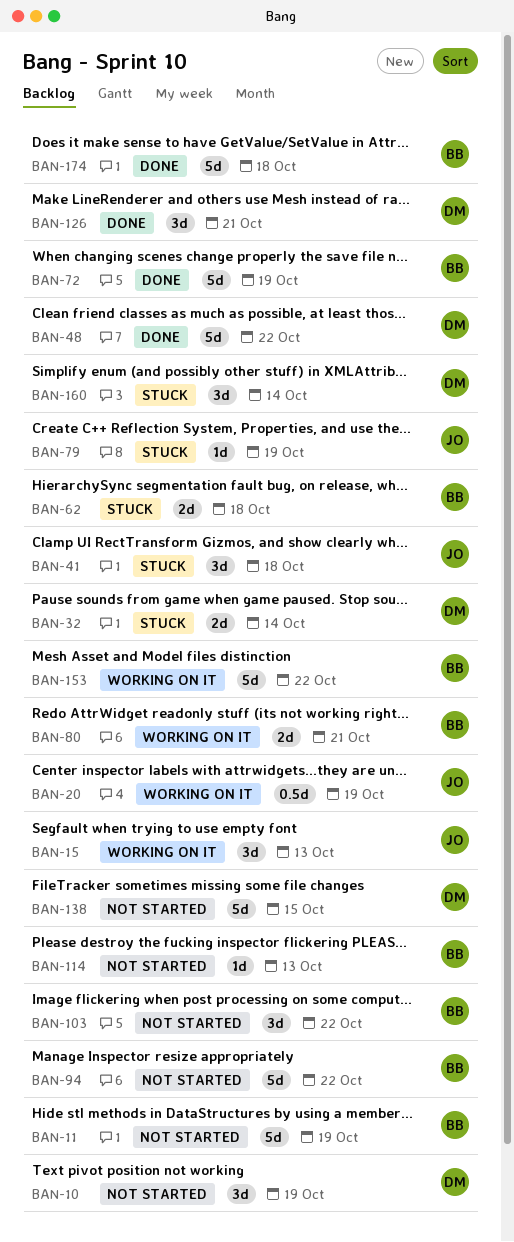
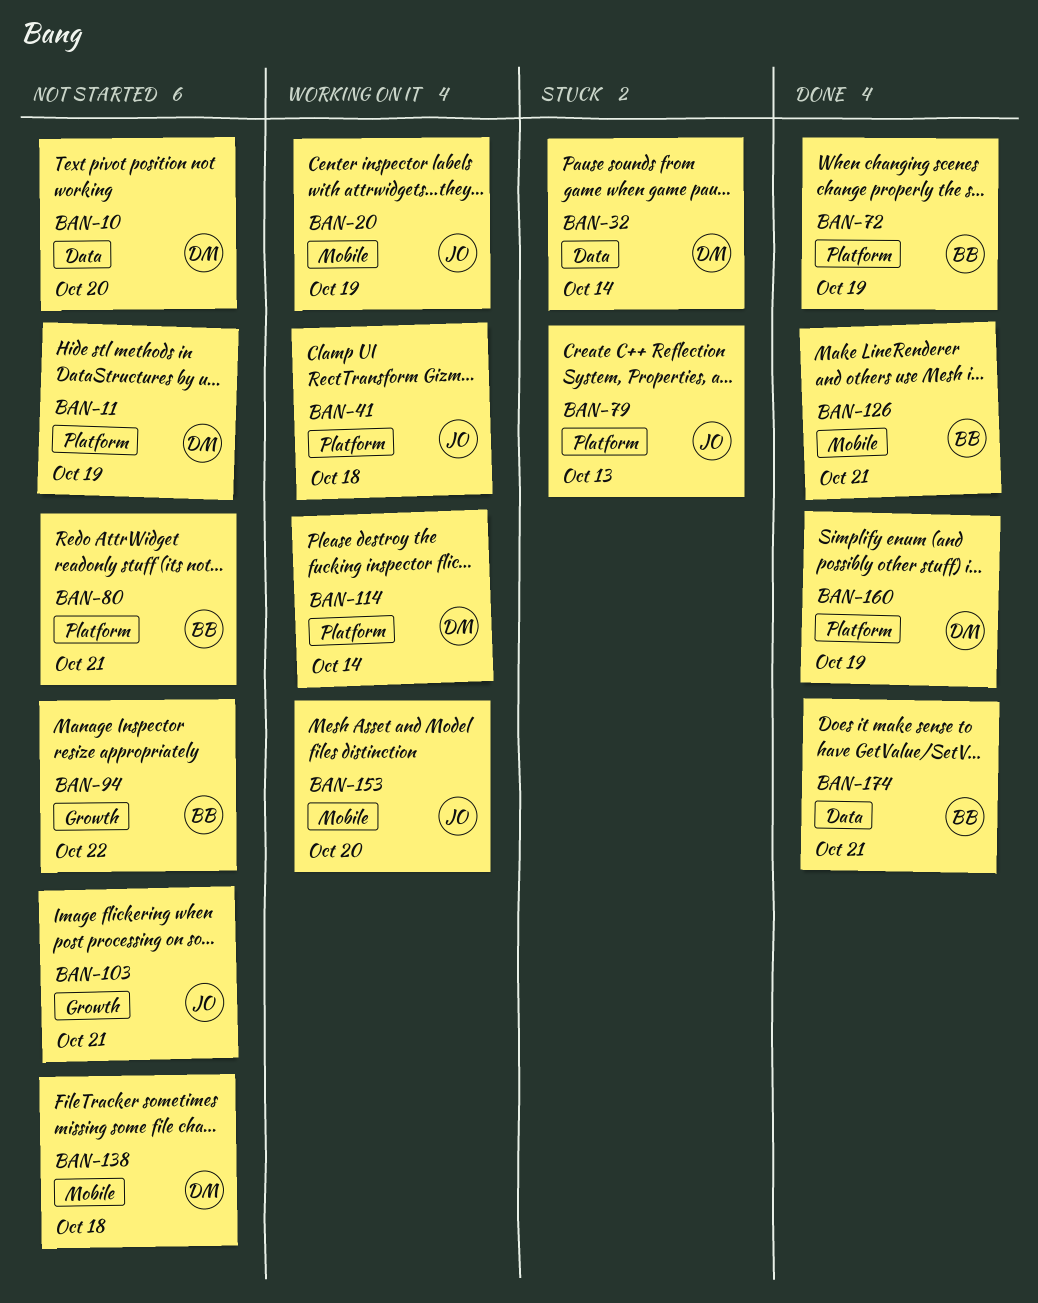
BAN-10, due: Oct 19 -> Oct 20
BAN-11, owner: BB -> DM
BAN-15: present -> none
BAN-41, status: Stuck -> Working on it
BAN-48: present -> none
BAN-62: present -> none
BAN-79, due: Oct 19 -> Oct 13
BAN-80, status: Working on it -> Not started
BAN-103, owner: BB -> JO
BAN-103, due: Oct 22 -> Oct 21
BAN-114, status: Not started -> Working on it
BAN-114, owner: BB -> DM
BAN-114, due: Oct 13 -> Oct 14
BAN-126, owner: DM -> BB
BAN-138, due: Oct 15 -> Oct 18
BAN-153, owner: BB -> JO
BAN-153, due: Oct 22 -> Oct 20
BAN-160, status: Stuck -> Done
BAN-160, due: Oct 14 -> Oct 19
BAN-174, due: Oct 18 -> Oct 21

